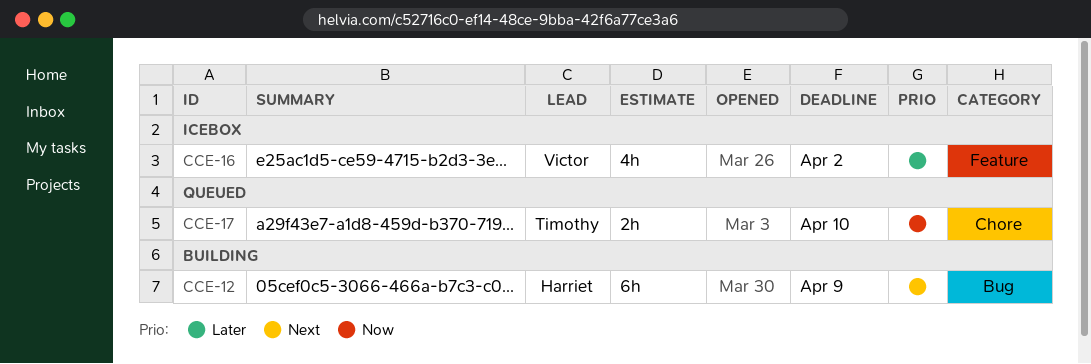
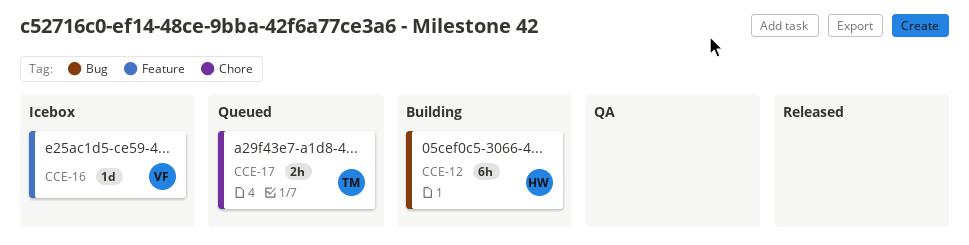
CCE-16, estimate: 4h -> 1d

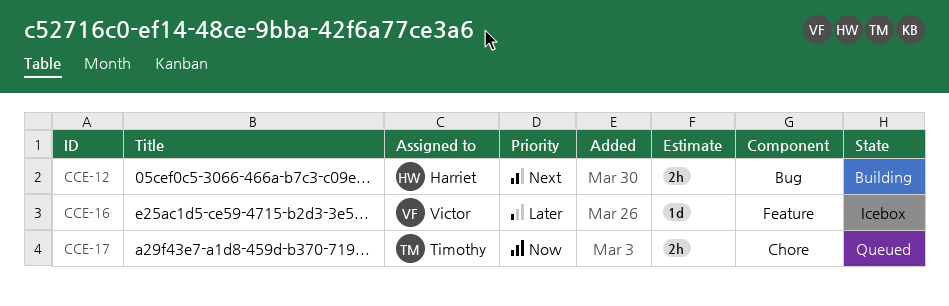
CCE-12, estimate: 6h -> 2h

